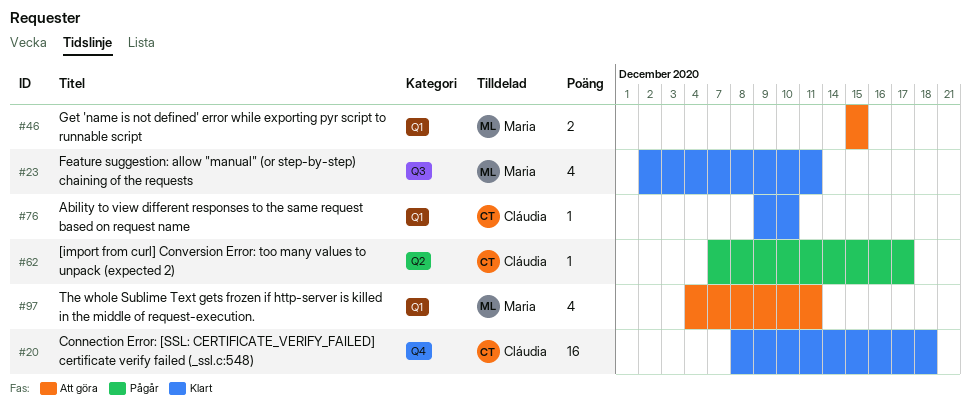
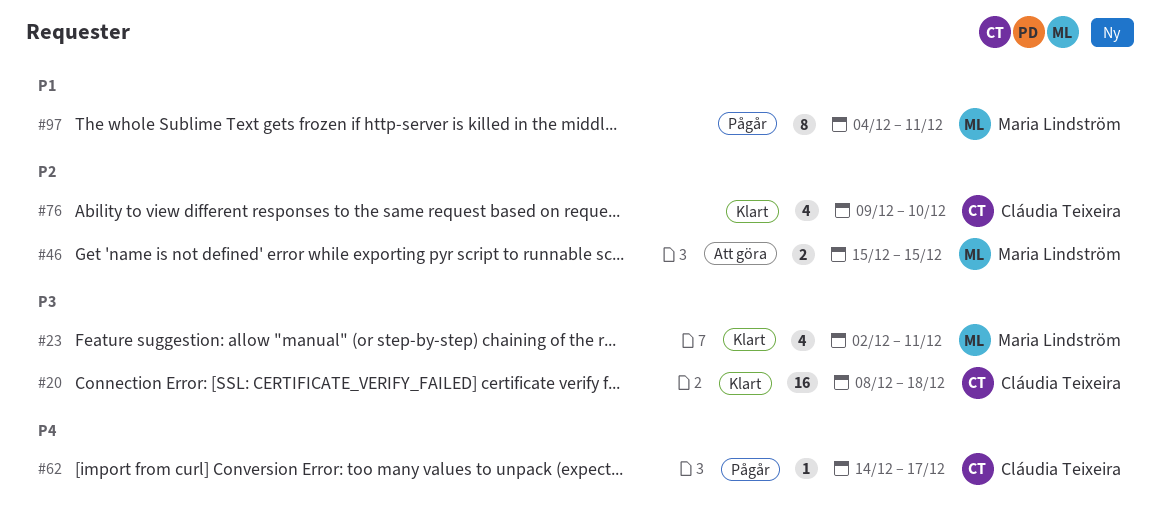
#62, start: Dec 7 -> Dec 14
#76, estimate: 1 -> 4
#97, status: Att göra -> Pågår
#97, estimate: 4 -> 8

